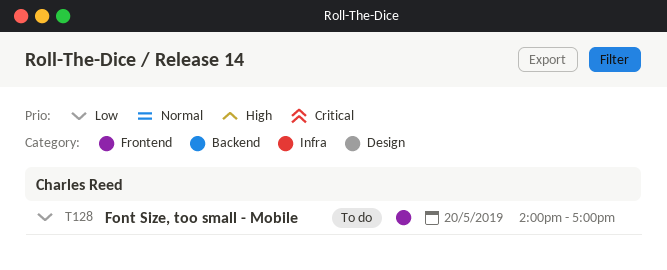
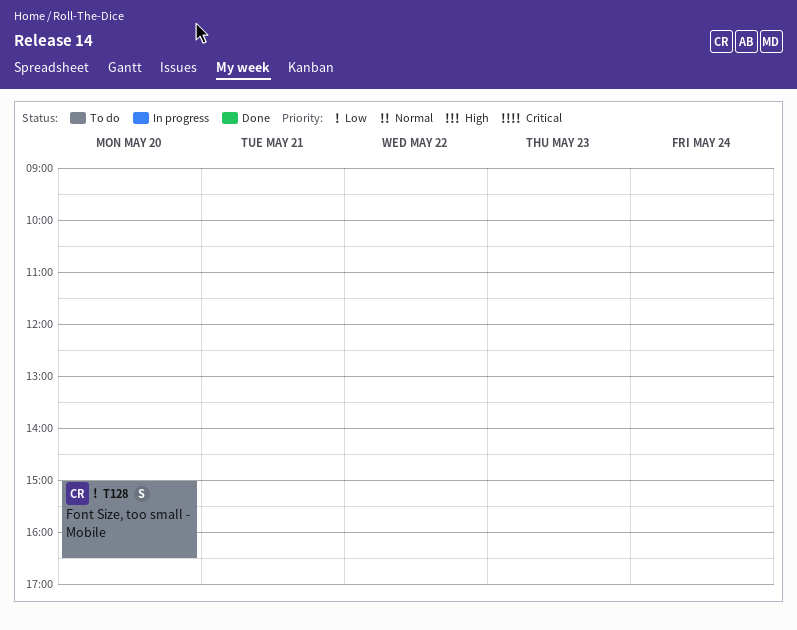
T128, begins: 14:00 -> 15:00
T128, ends: 17:00 -> 16:30

